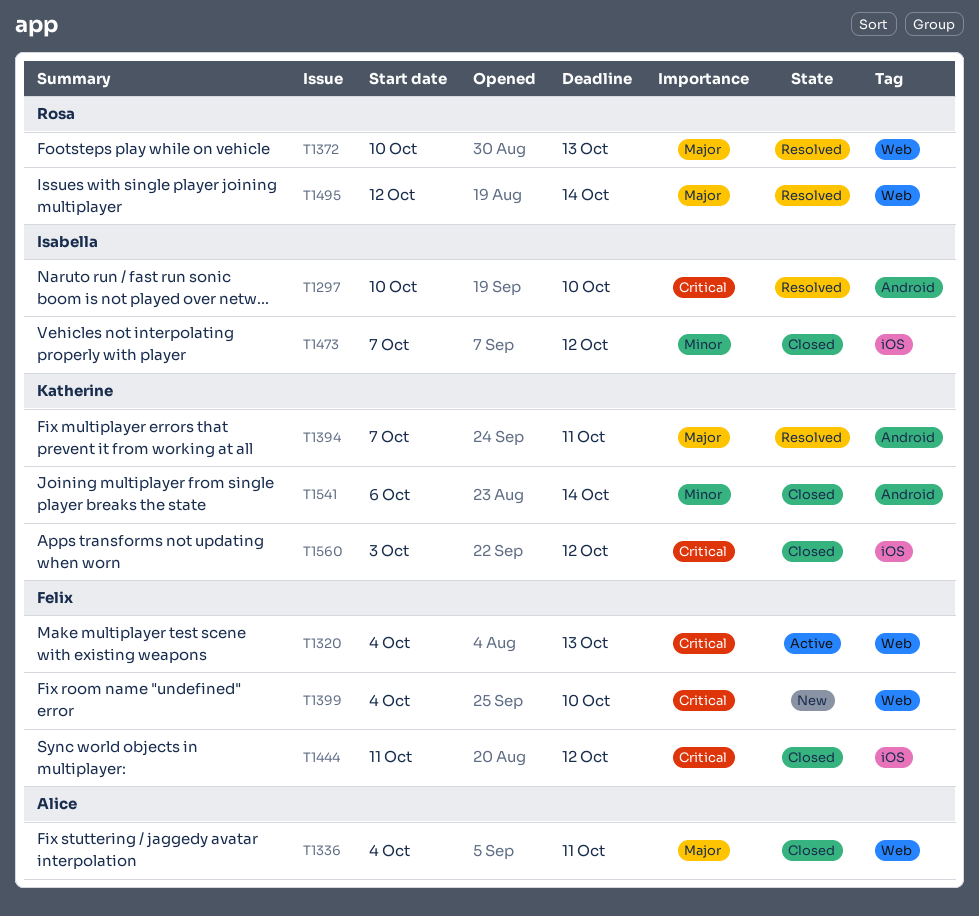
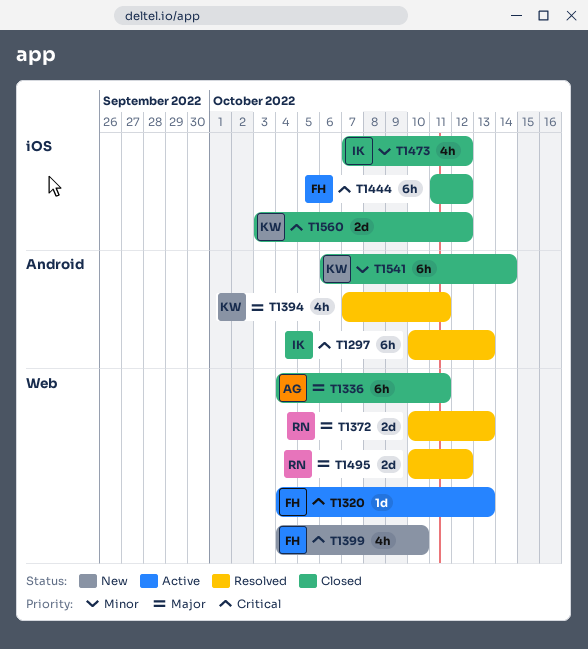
T1297, due: Oct 10 -> Oct 13
T1495, start: Oct 12 -> Oct 10
T1495, due: Oct 14 -> Oct 12

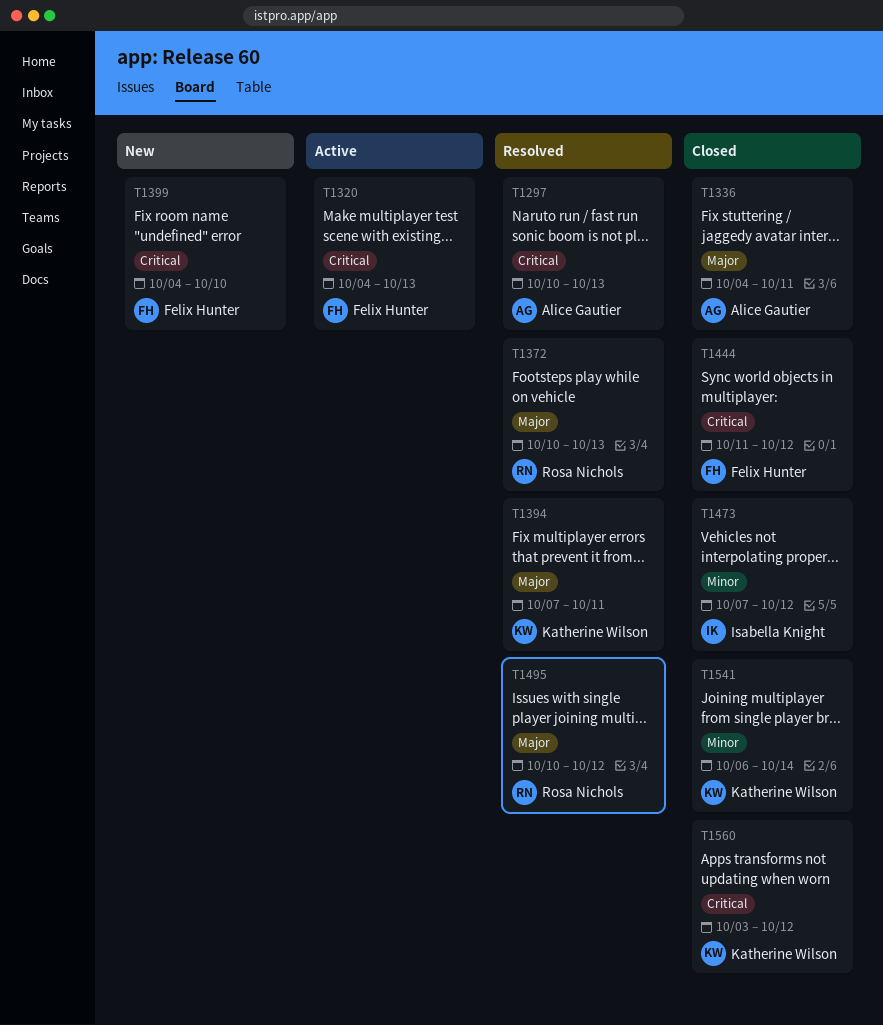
T1297, owner: Isabella Knight -> Alice Gautier

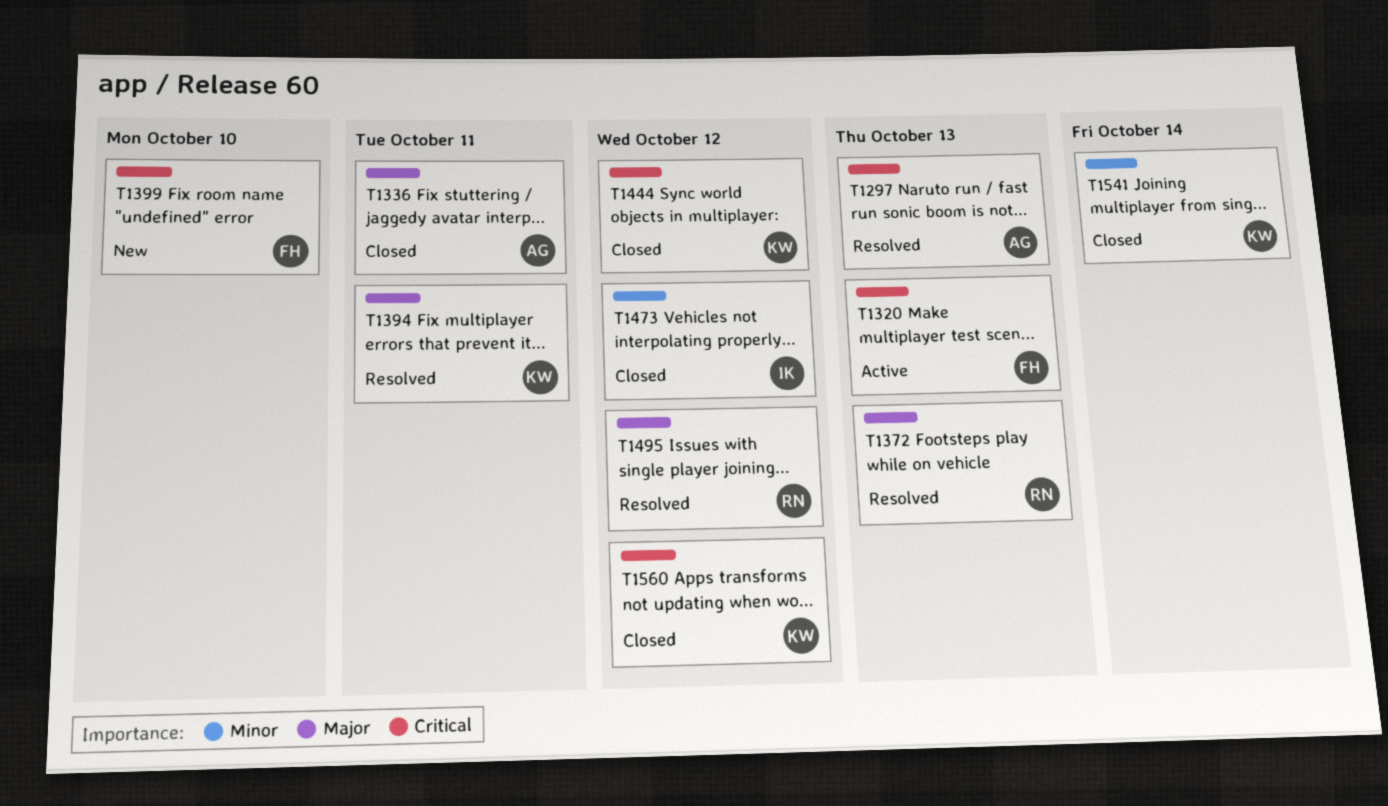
T1444, owner: Felix Hunter -> Katherine Wilson

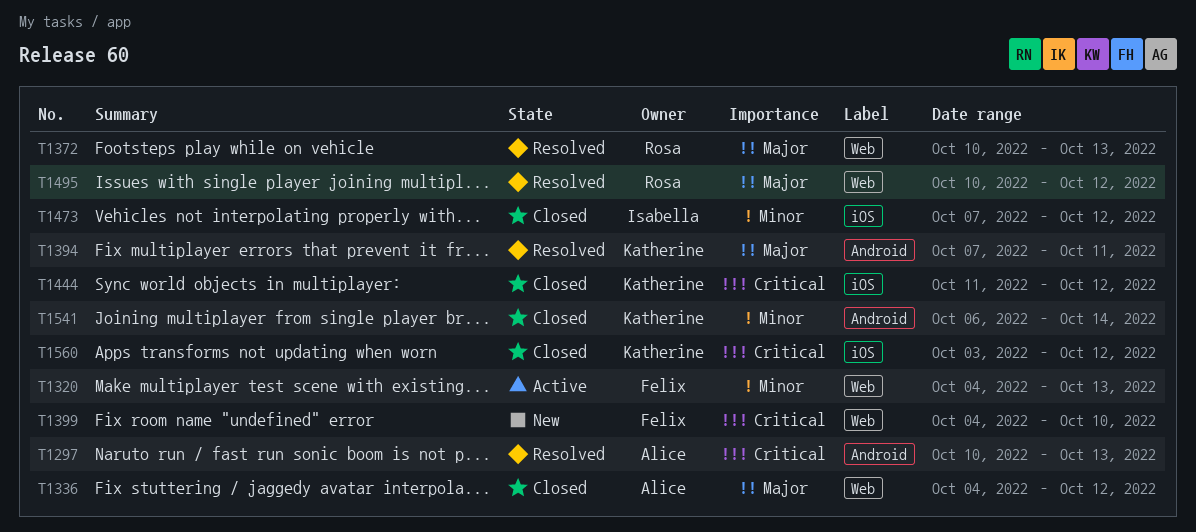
T1320, priority: Critical -> Minor
T1336, due: Oct 11 -> Oct 12

